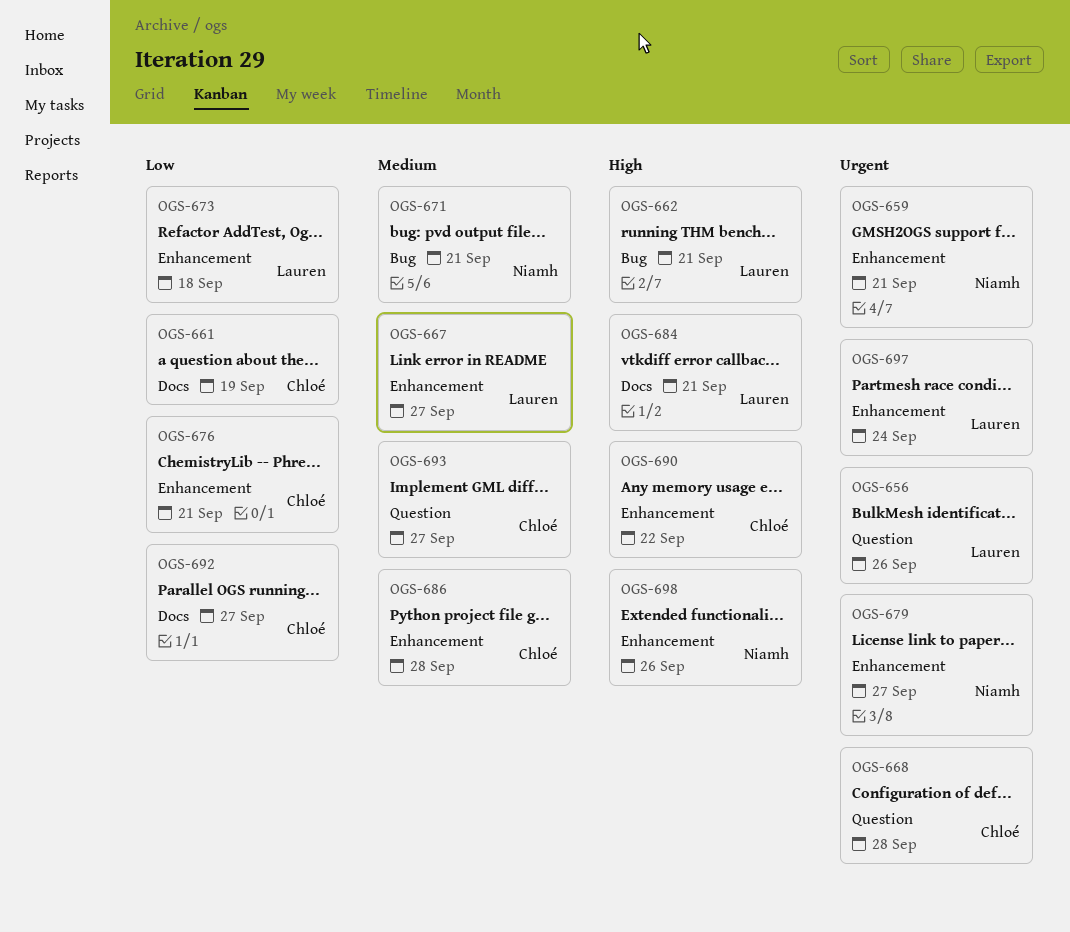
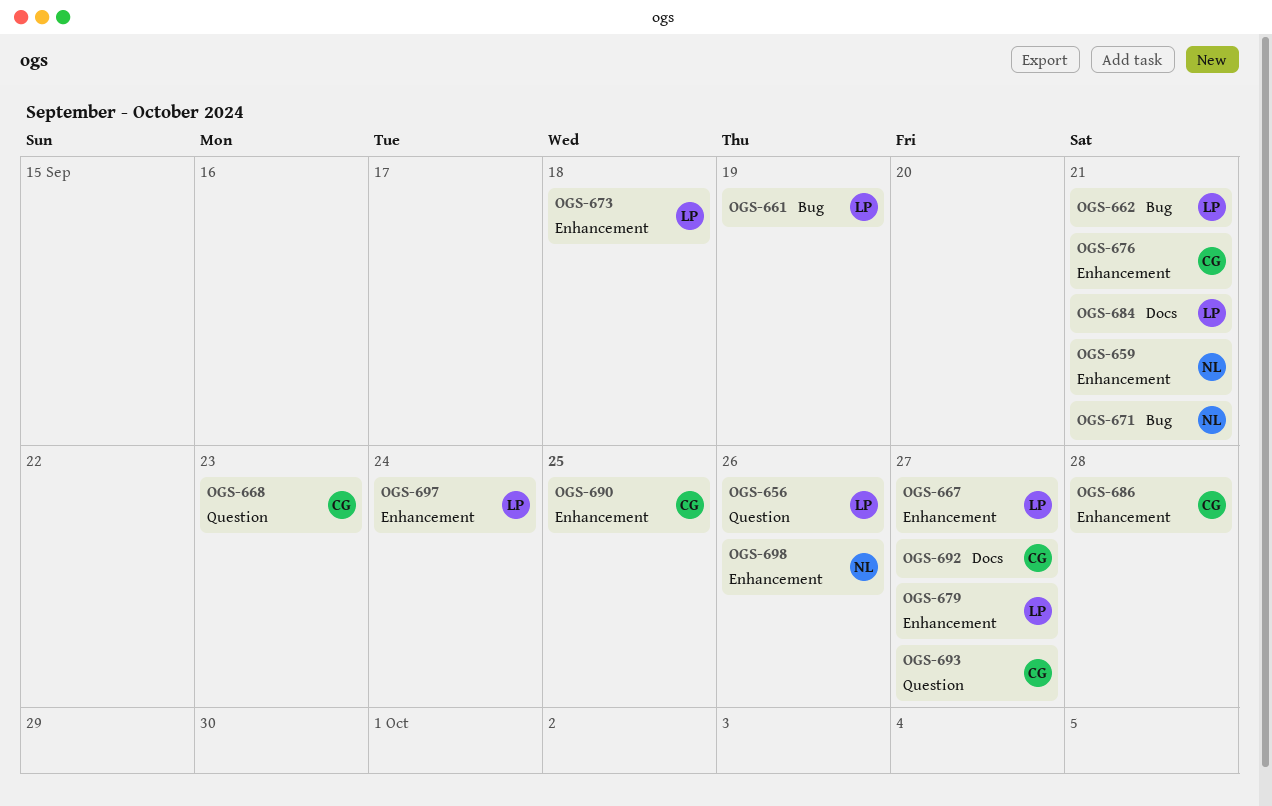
OGS-661, owner: Chloé -> Lauren
OGS-661, label: Docs -> Bug
OGS-668, due: Sep 28 -> Sep 23
OGS-679, owner: Niamh -> Lauren
OGS-690, due: Sep 22 -> Sep 25

